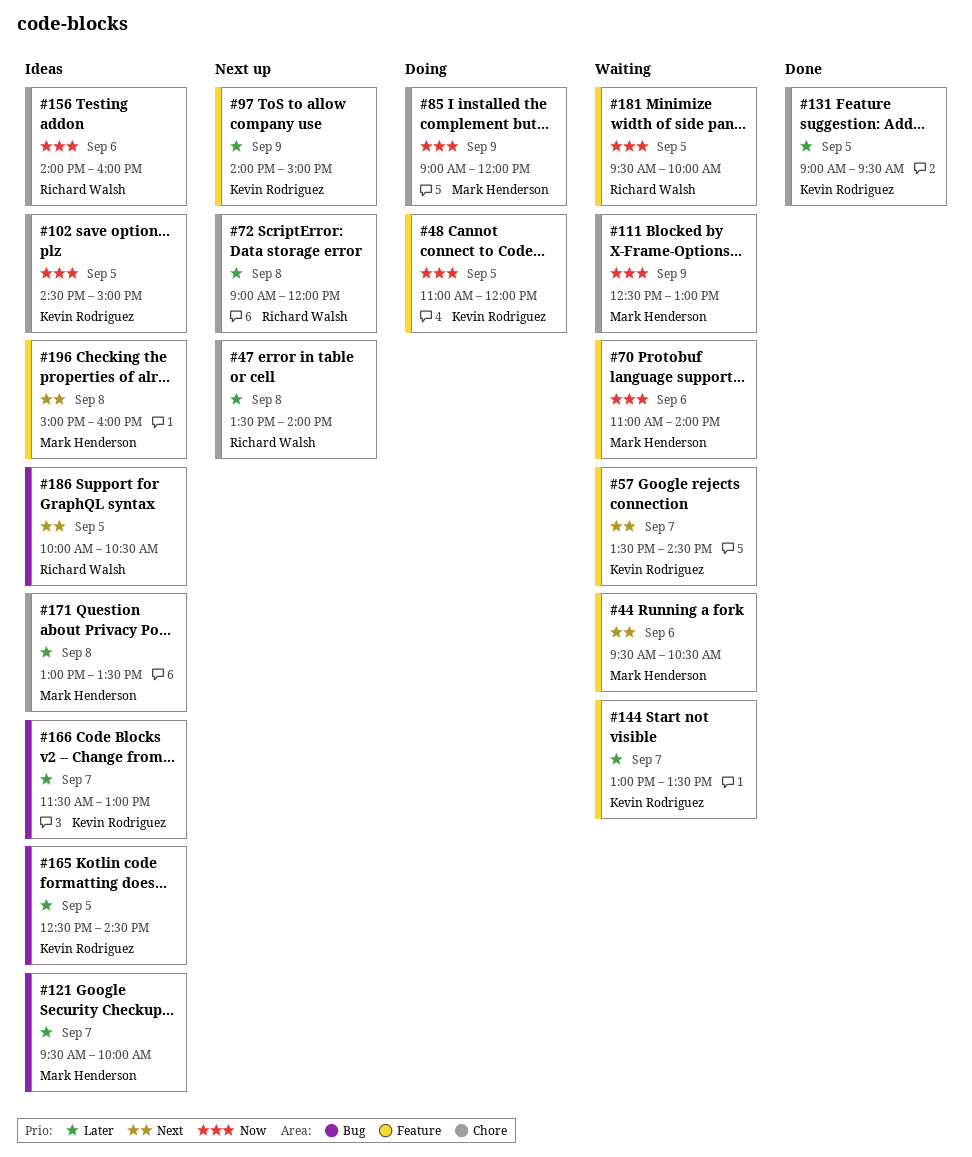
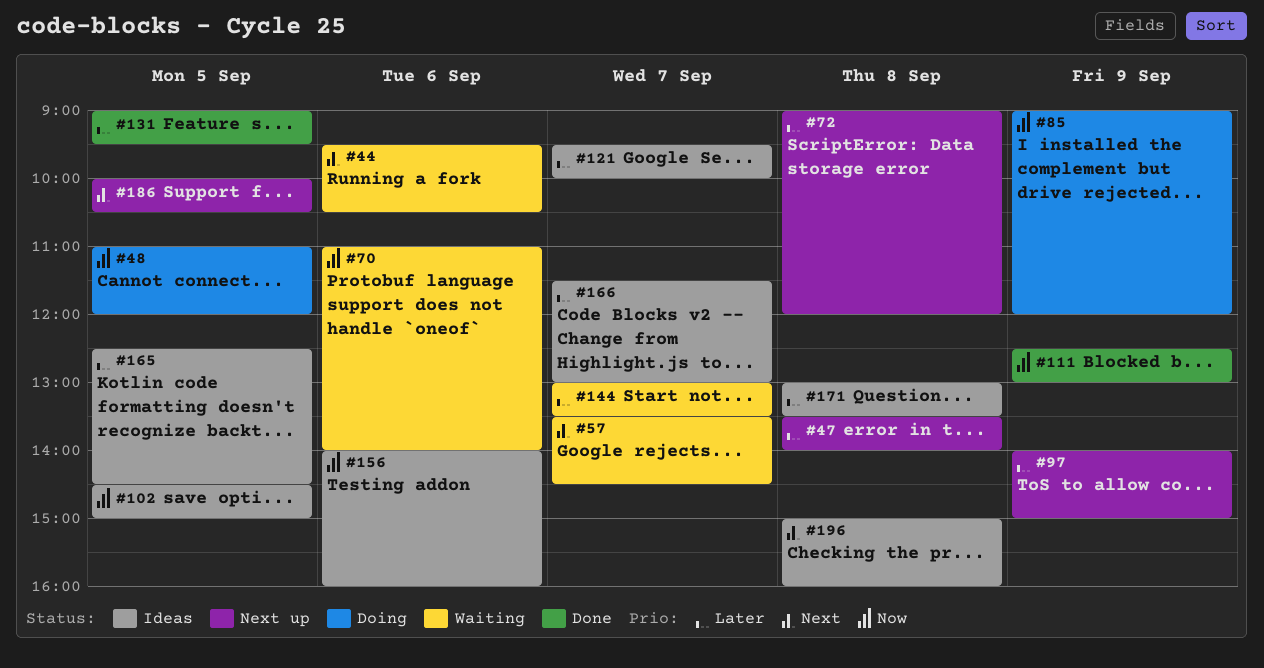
#111, status: Waiting -> Done
#181: present -> none
#186, status: Ideas -> Next up

